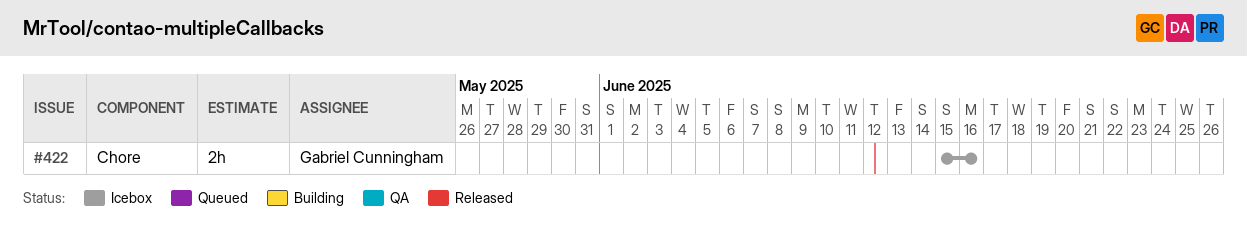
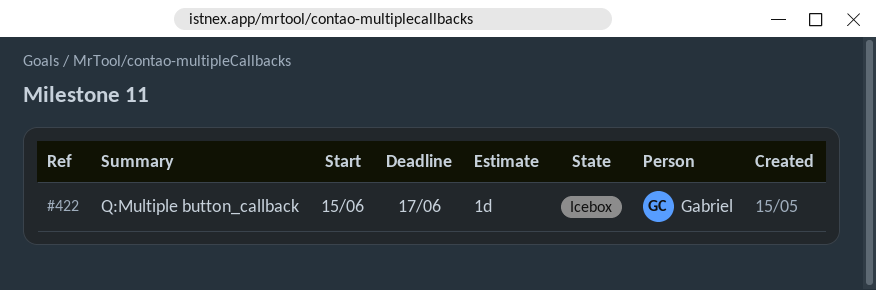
#422, estimate: 2h -> 1d
#422, due: Jun 16 -> Jun 17

